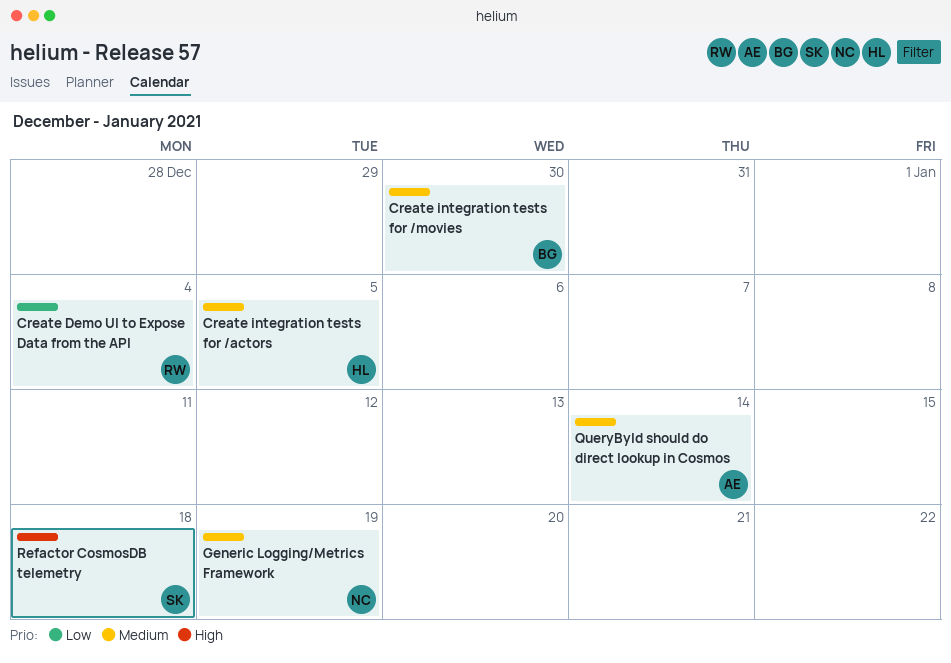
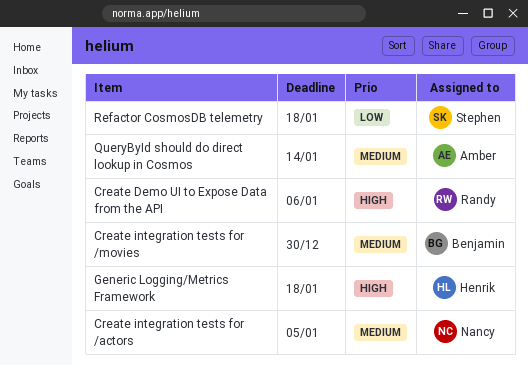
Create Demo UI to Expose Data from the API, priority: Low -> High
Create Demo UI to Expose Data from the API, due: Jan 4 -> Jan 6
Create integration tests for /actors, owner: Henrik -> Nancy
Generic Logging/Metrics Framework, owner: Nancy -> Henrik
Generic Logging/Metrics Framework, priority: Medium -> High
Generic Logging/Metrics Framework, due: Jan 19 -> Jan 18
Refactor CosmosDB telemetry, priority: High -> Low

